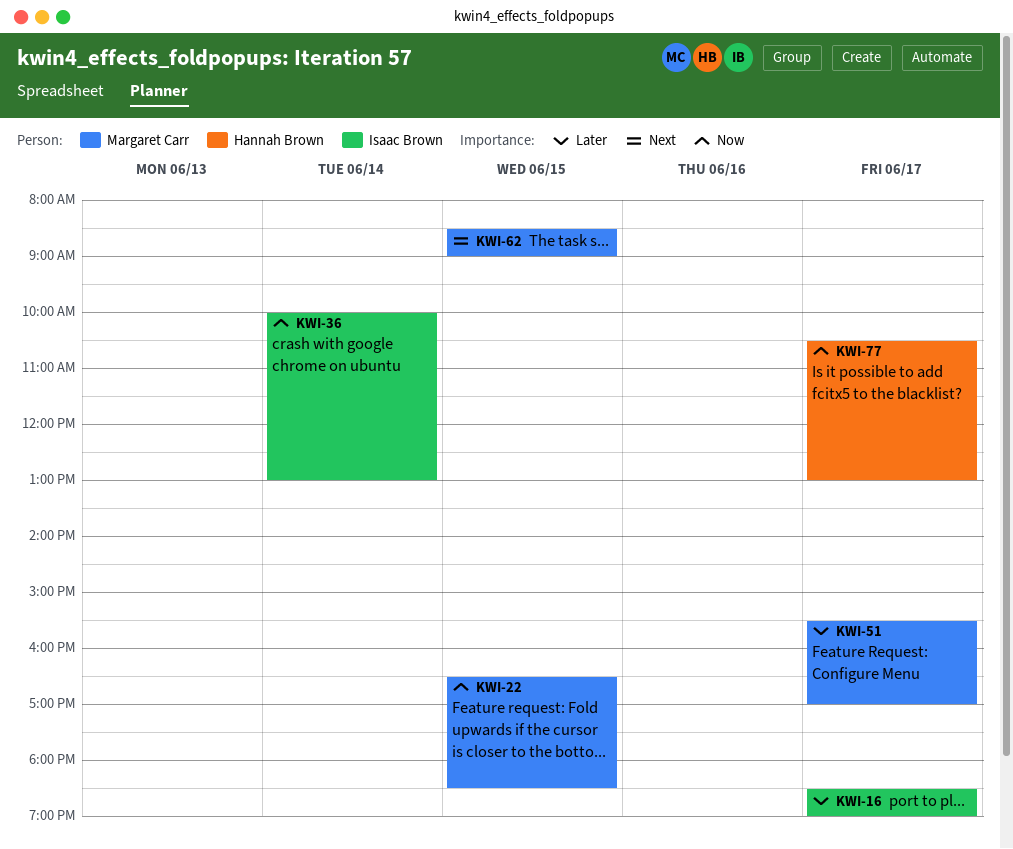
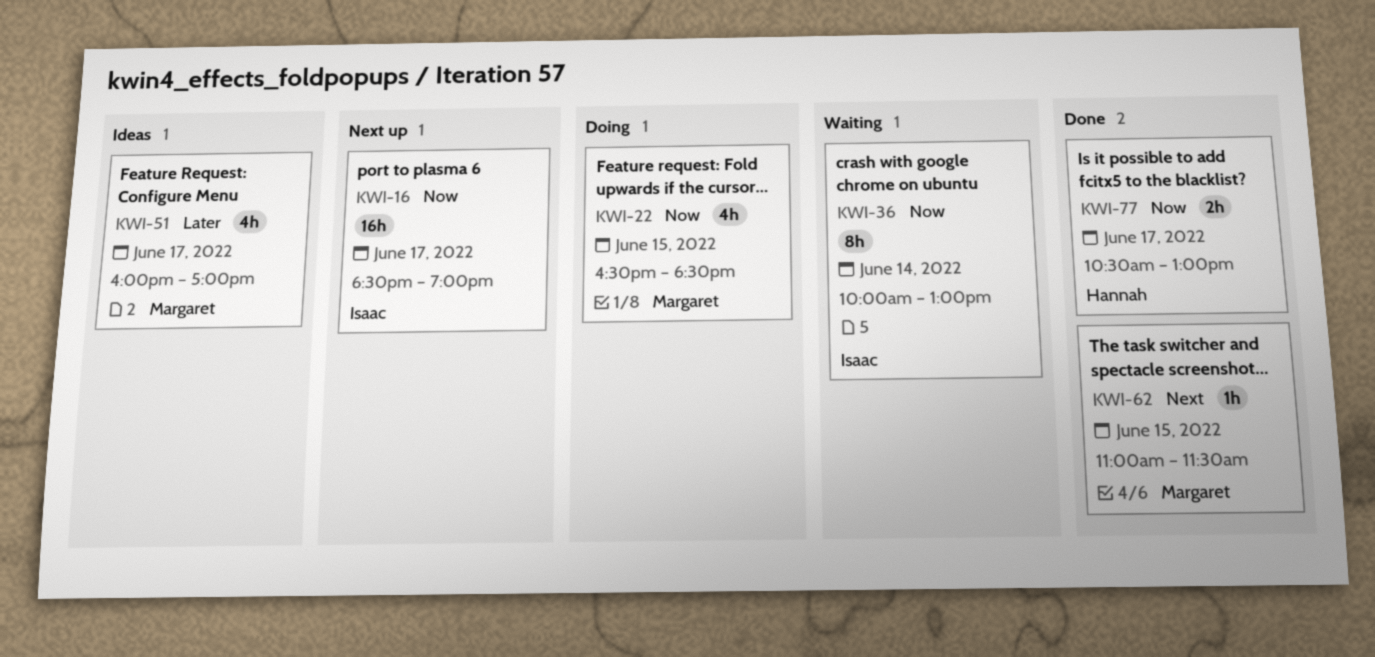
KWI-16, priority: Later -> Now
KWI-51, begins: 15:30 -> 16:00
KWI-62, begins: 08:30 -> 11:00
KWI-62, ends: 09:00 -> 11:30

